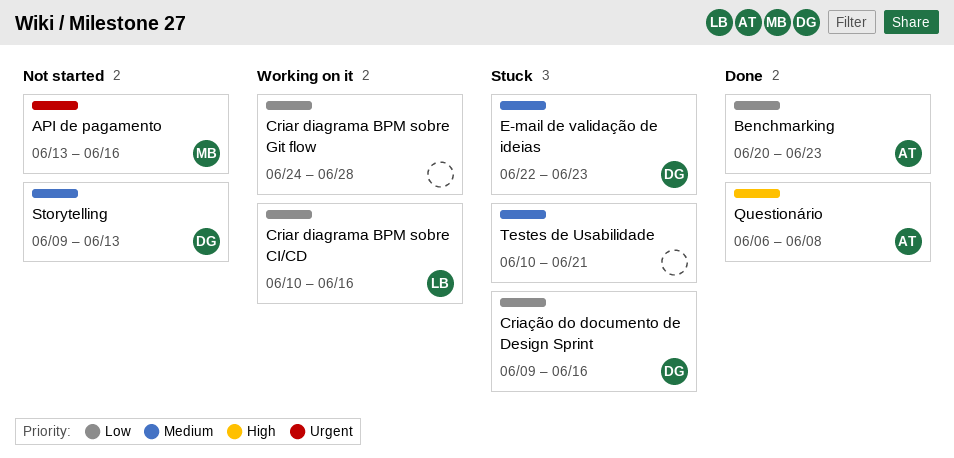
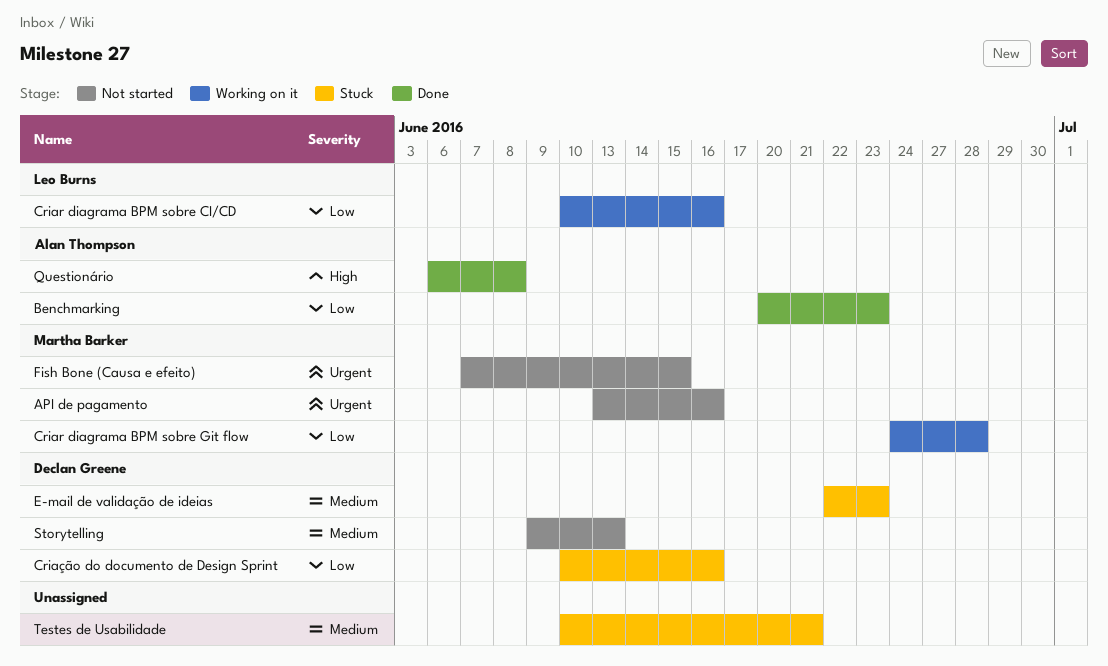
Criar diagrama BPM sobre Git flow, owner: none -> Martha Barker
Criação do documento de Design Sprint, start: Jun 9 -> Jun 10
Fish Bone (Causa e efeito): none -> present

